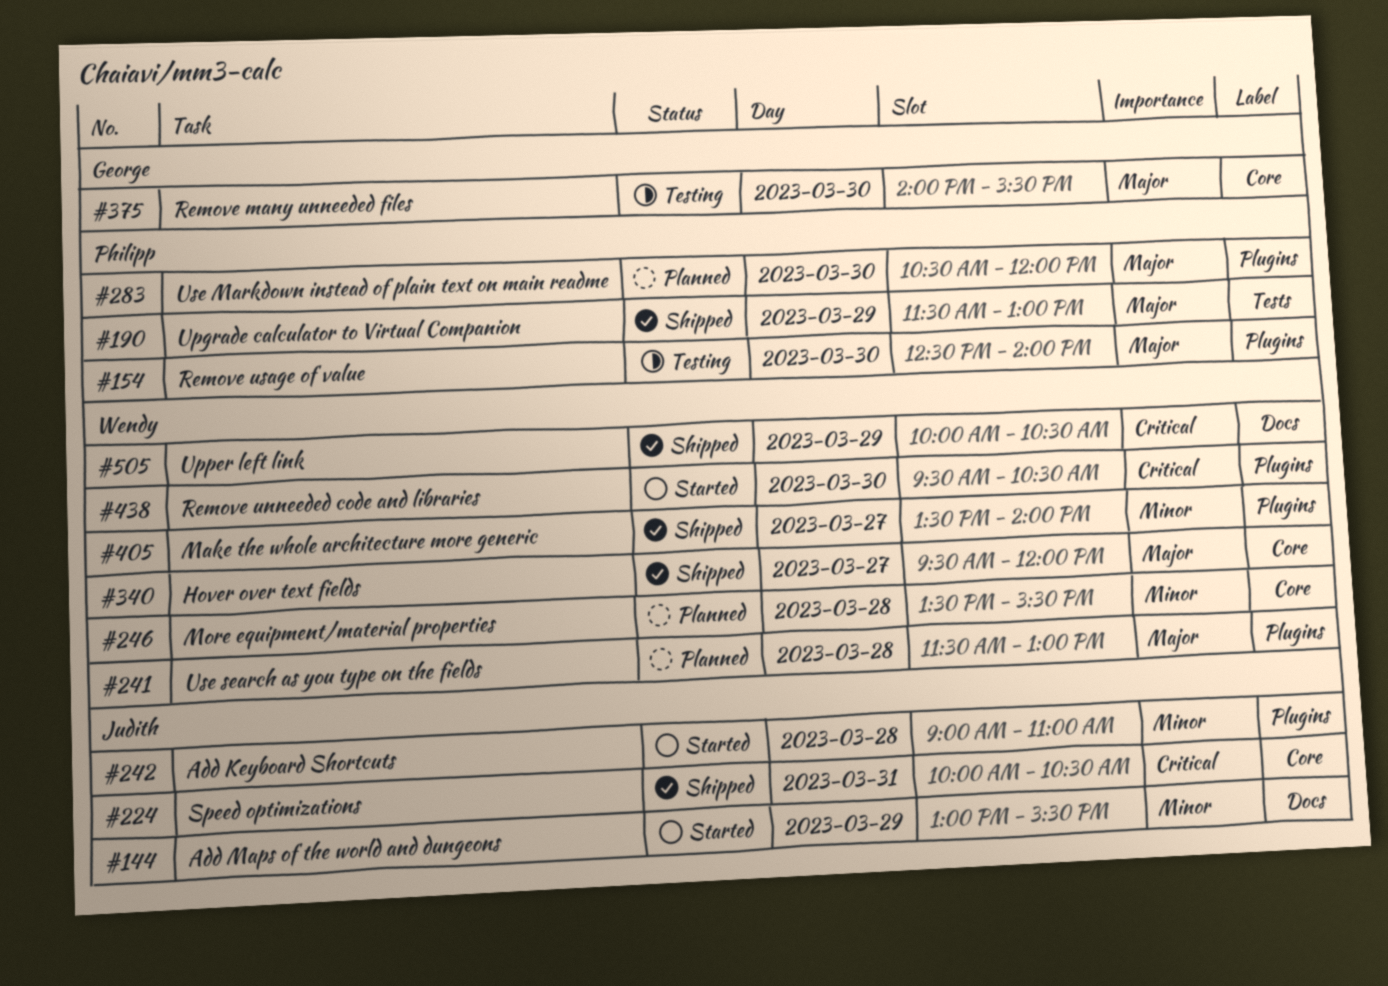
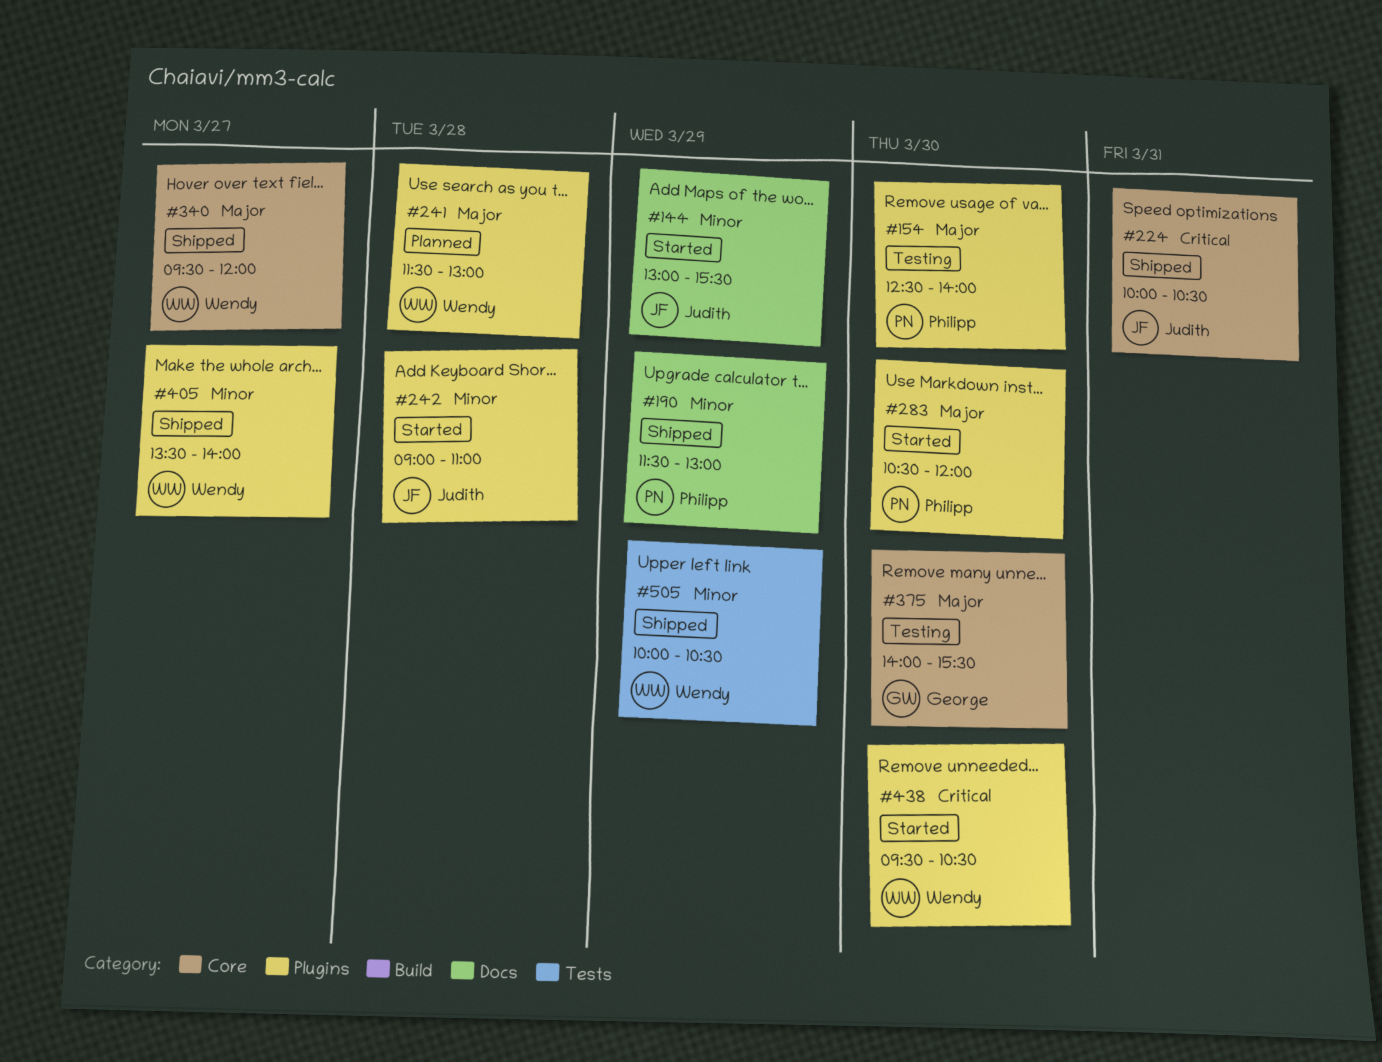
#190, priority: Major -> Minor
#190, label: Tests -> Docs
#246: present -> none
#283, status: Planned -> Started
#505, priority: Critical -> Minor
#505, label: Docs -> Tests

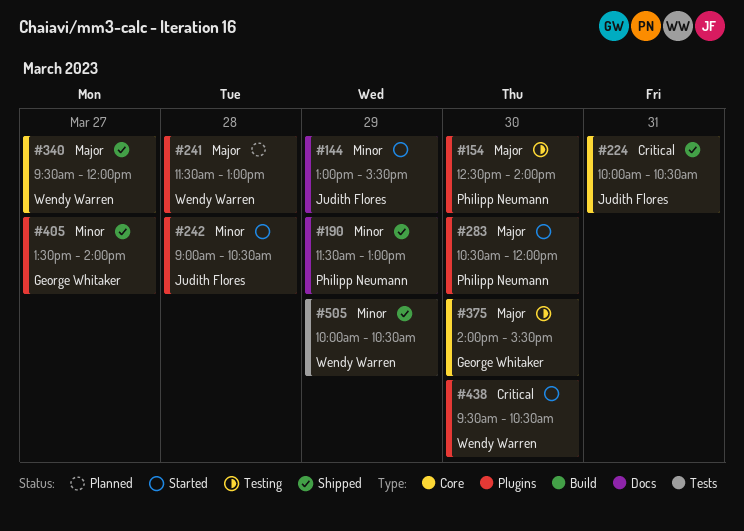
#242, ends: 11:00 -> 10:30
#405, owner: Wendy Warren -> George Whitaker

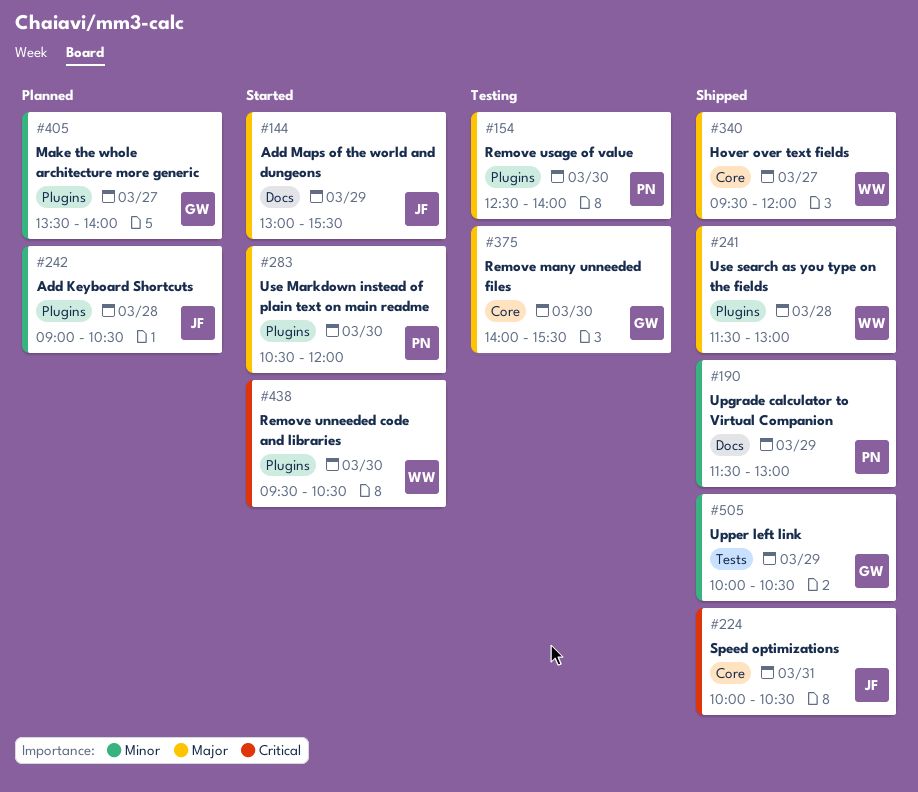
#144, priority: Minor -> Major
#241, status: Planned -> Shipped
#242, status: Started -> Planned
#405, status: Shipped -> Planned
#505, owner: Wendy Warren -> George Whitaker

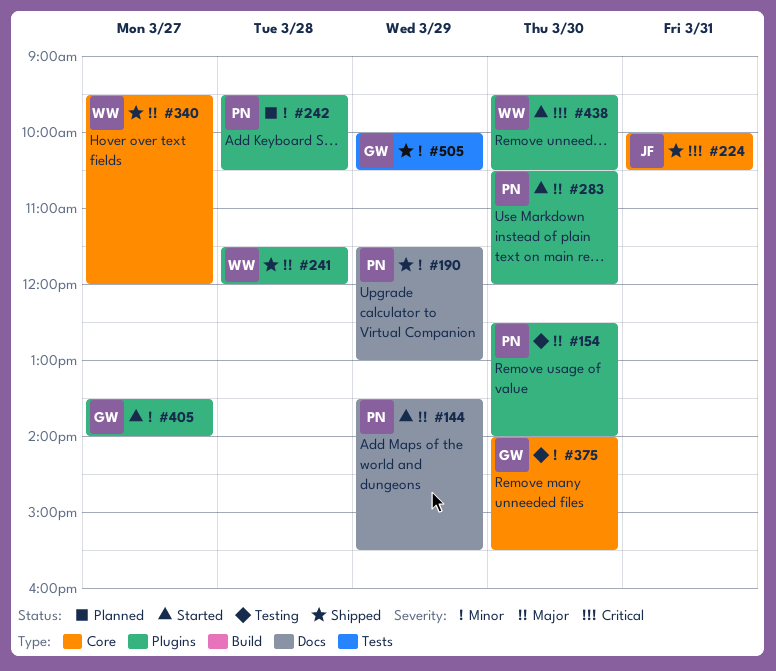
#144, owner: JF -> PN
#144, begins: 13:00 -> 13:30
#241, ends: 13:00 -> 12:00
#242, owner: JF -> PN
#242, begins: 09:00 -> 09:30
#375, priority: Major -> Minor
#405, status: Planned -> Started

